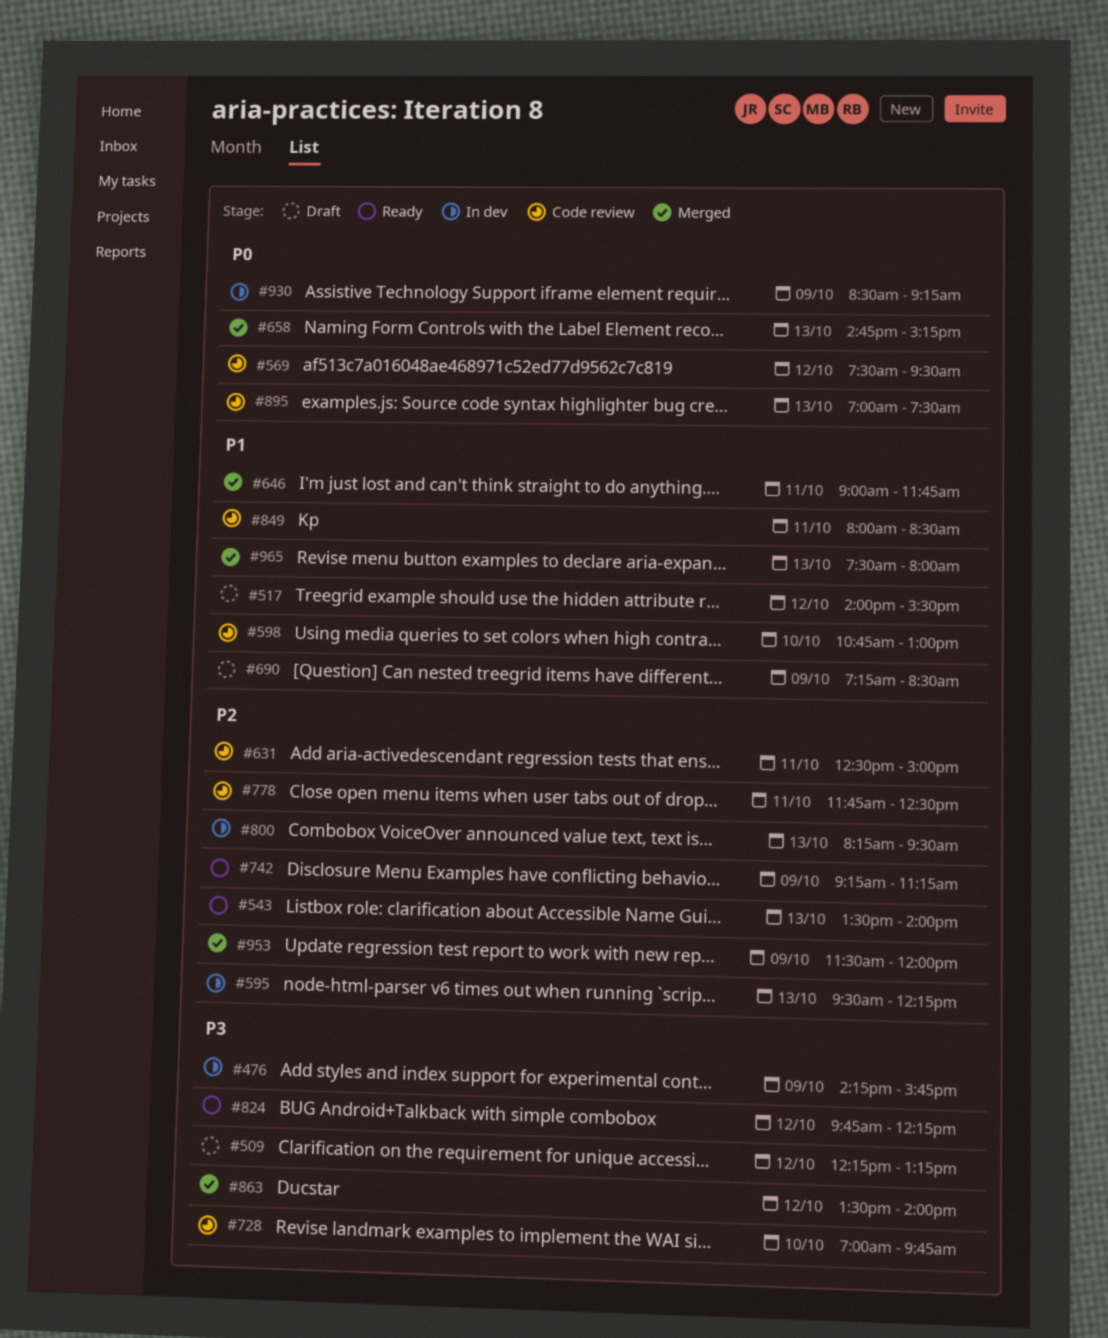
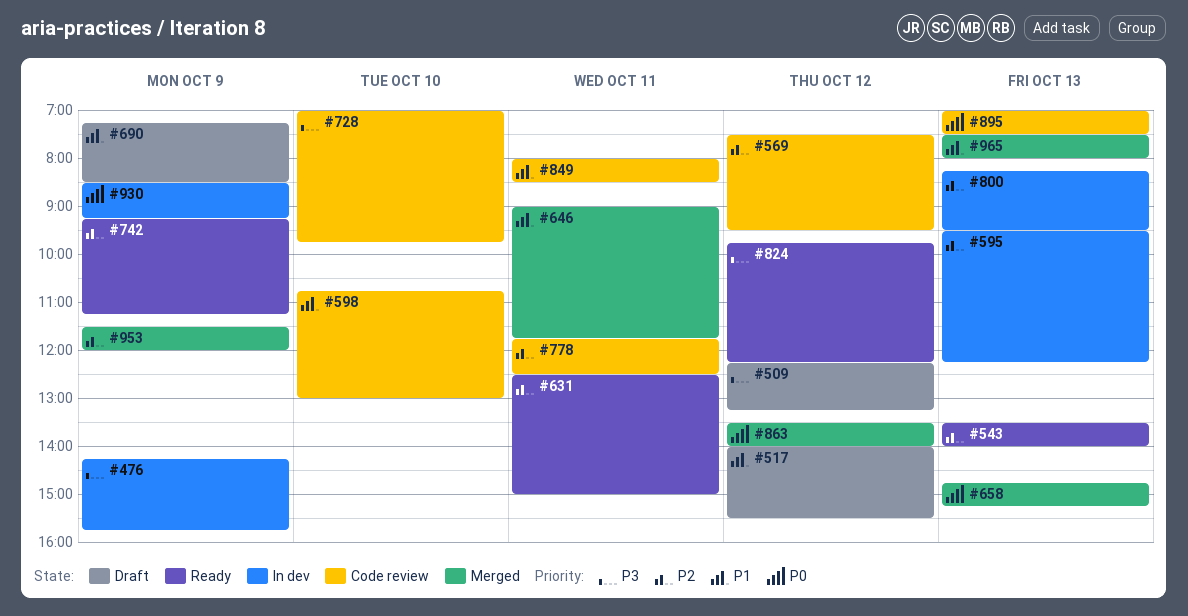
#569, priority: P0 -> P2
#631, status: Code review -> Ready
#863, priority: P3 -> P0

